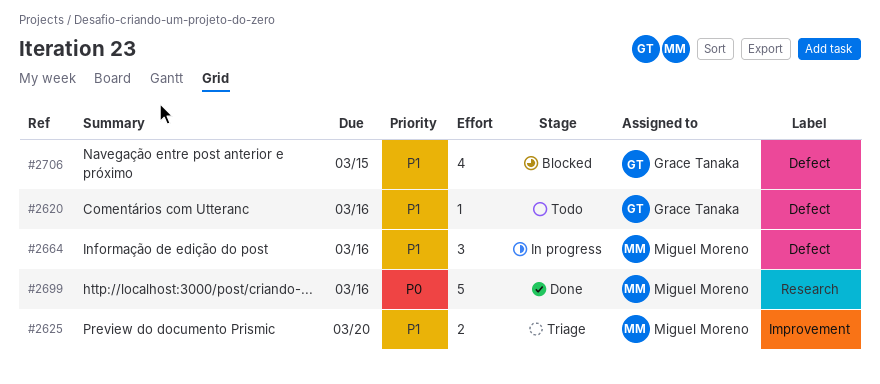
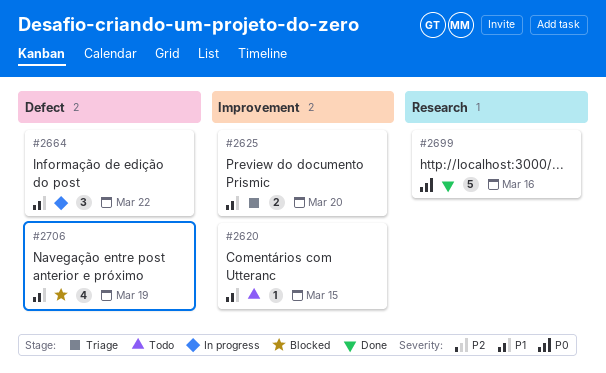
#2620, label: Defect -> Improvement
#2620, due: Mar 16 -> Mar 15
#2664, due: Mar 16 -> Mar 22
#2706, due: Mar 15 -> Mar 19

